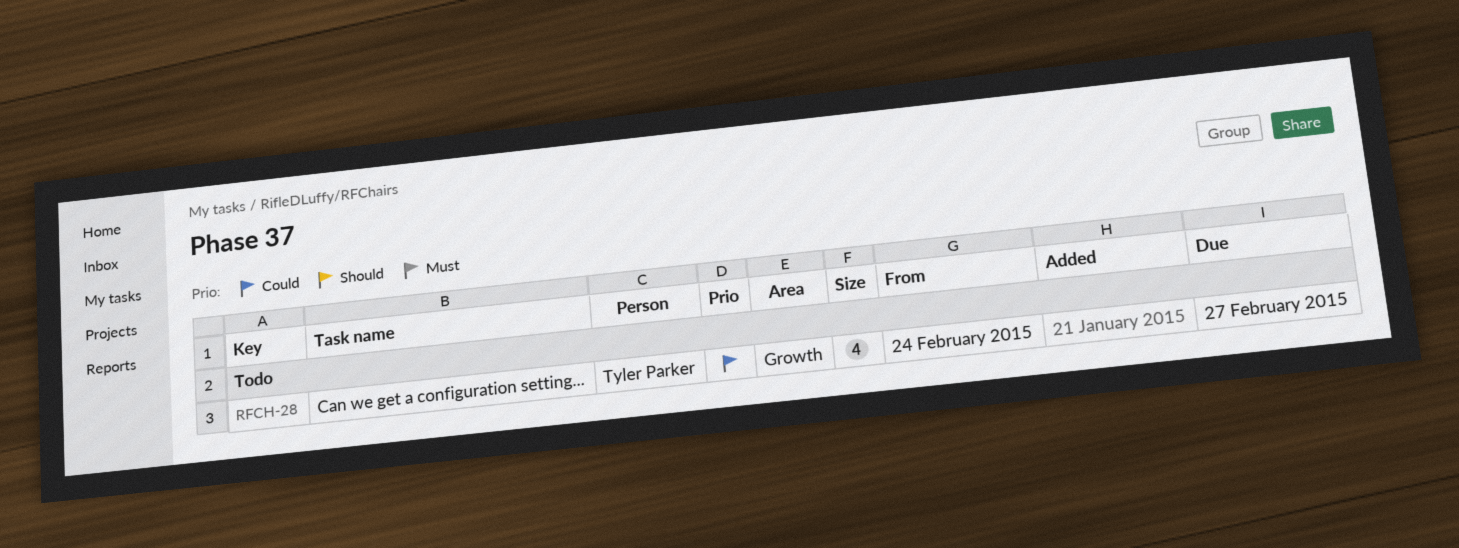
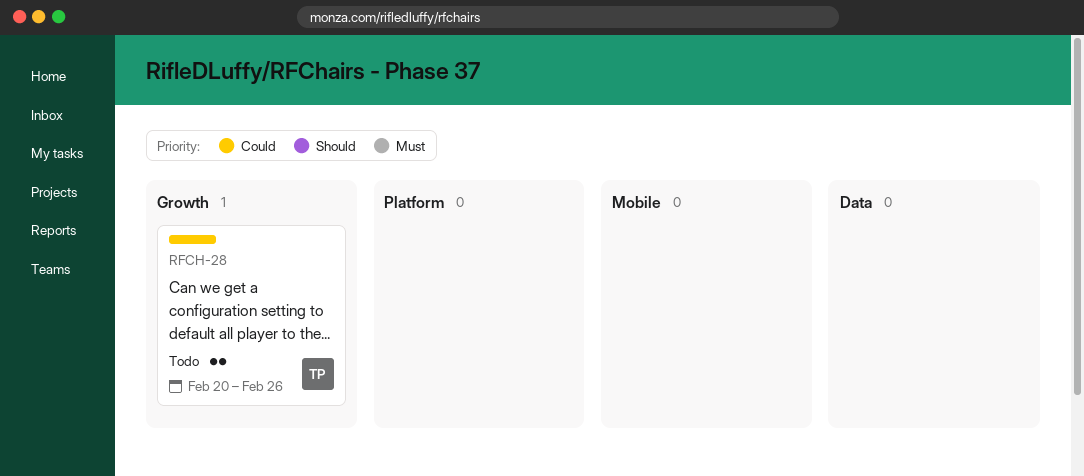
RFCH-28, estimate: 4 -> 2
RFCH-28, start: Feb 24 -> Feb 20
RFCH-28, due: Feb 27 -> Feb 26

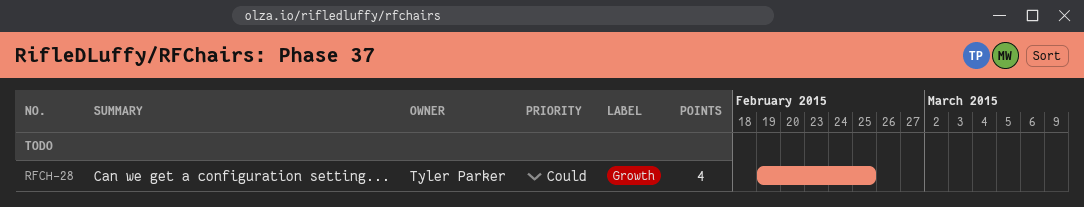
RFCH-28, estimate: 2 -> 4
RFCH-28, start: Feb 20 -> Feb 19
RFCH-28, due: Feb 26 -> Feb 25

